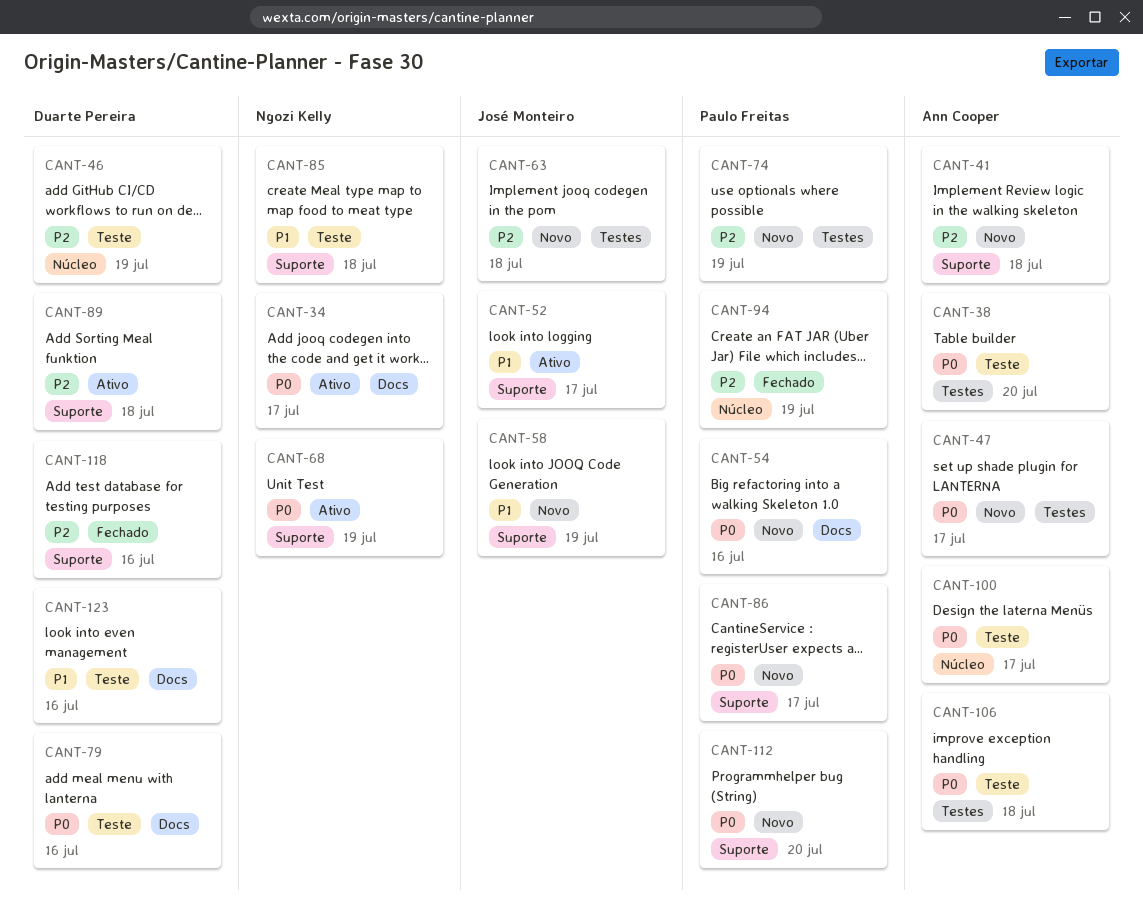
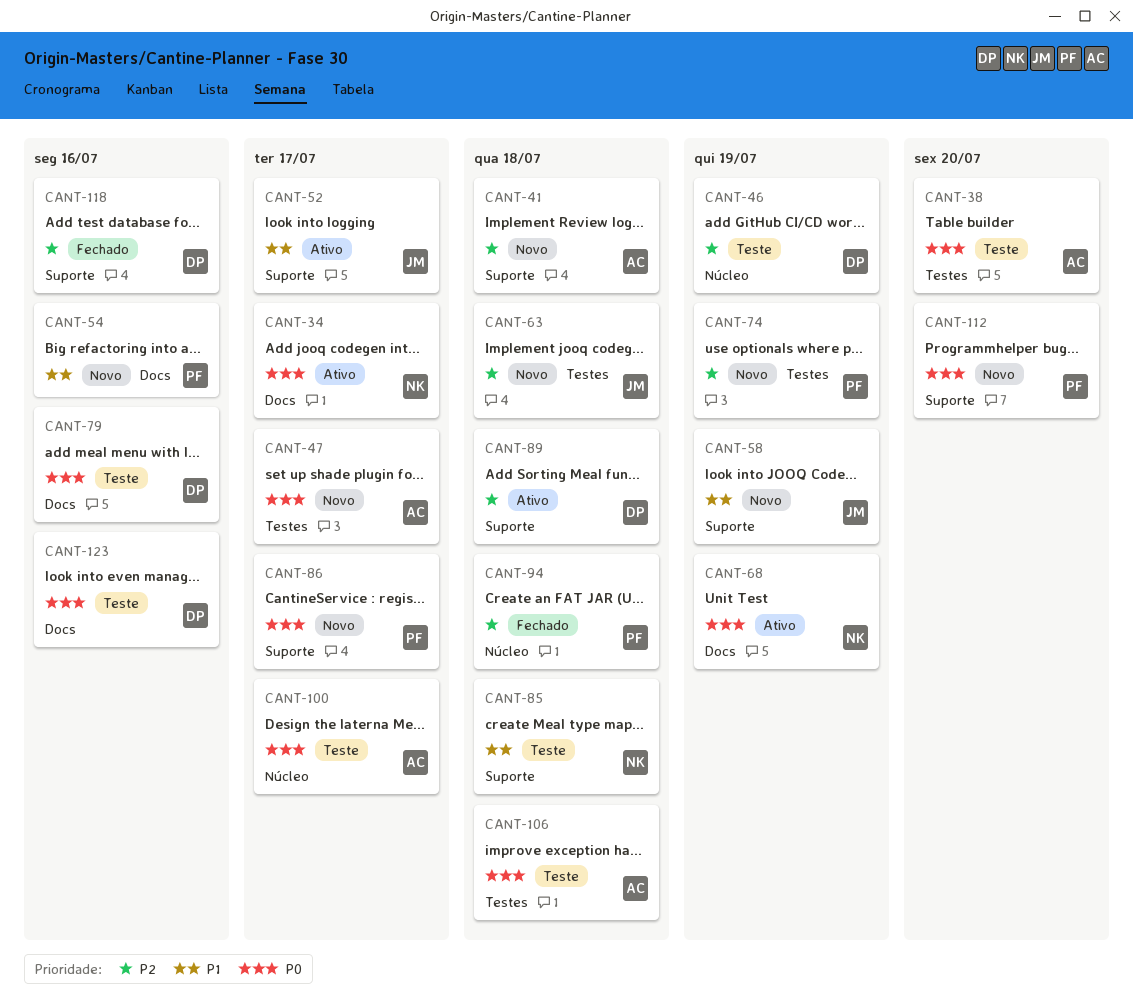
CANT-54, priority: P0 -> P1
CANT-68, label: Suporte -> Docs
CANT-94, due: Jul 19 -> Jul 18
CANT-123, priority: P1 -> P0

